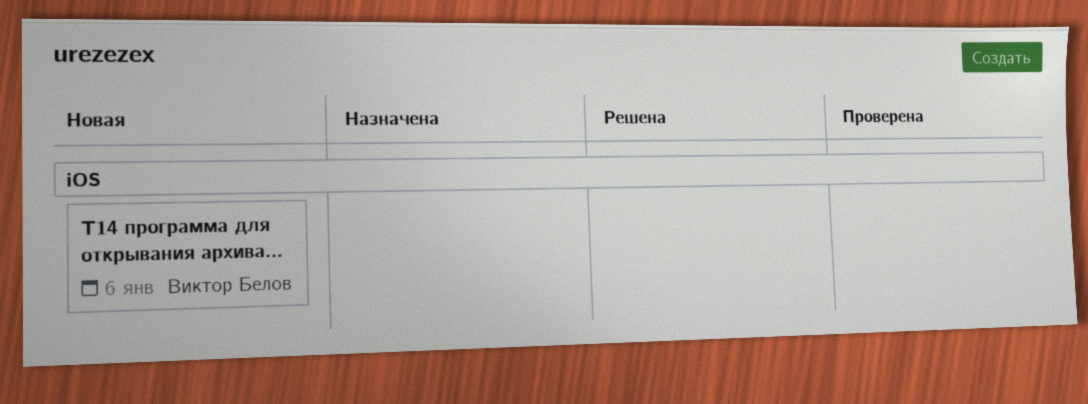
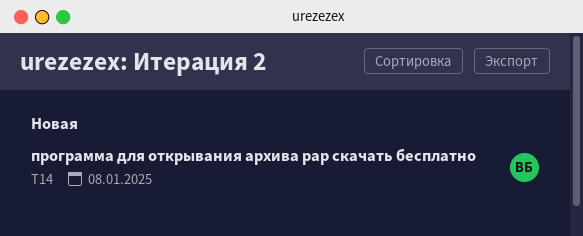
T14, due: Jan 6 -> Jan 8

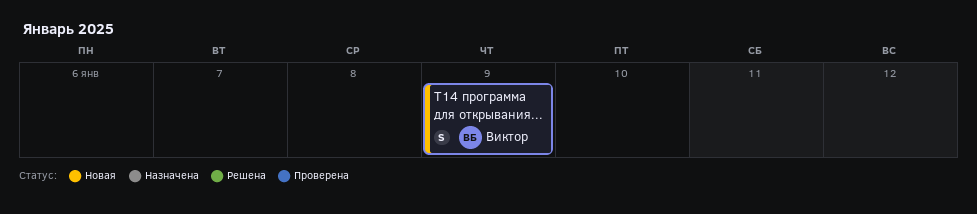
T14, due: Jan 8 -> Jan 9

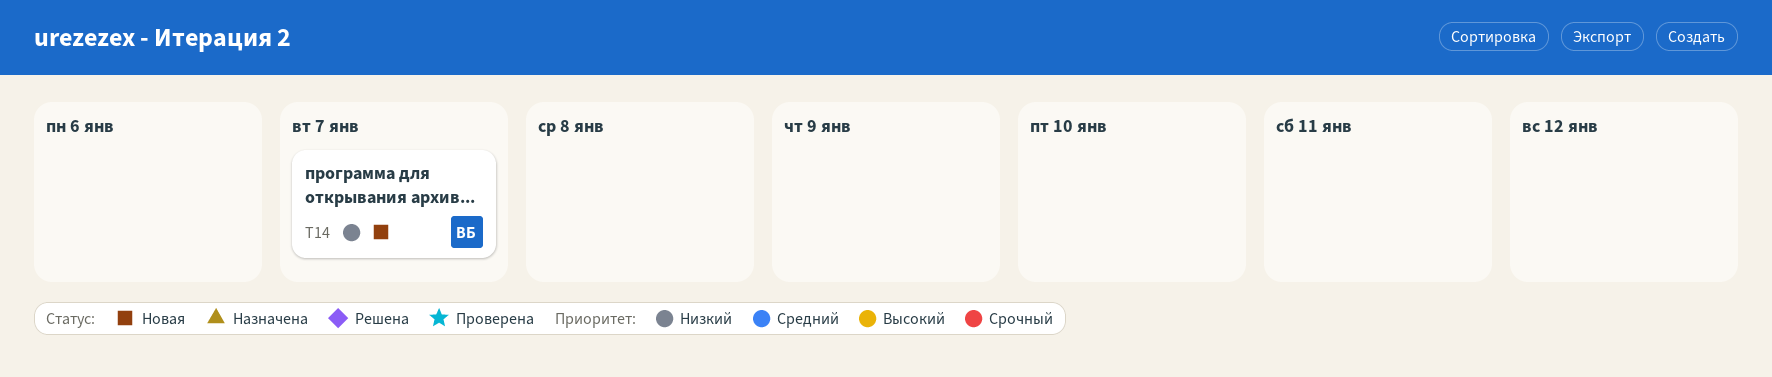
T14, due: Jan 9 -> Jan 7

